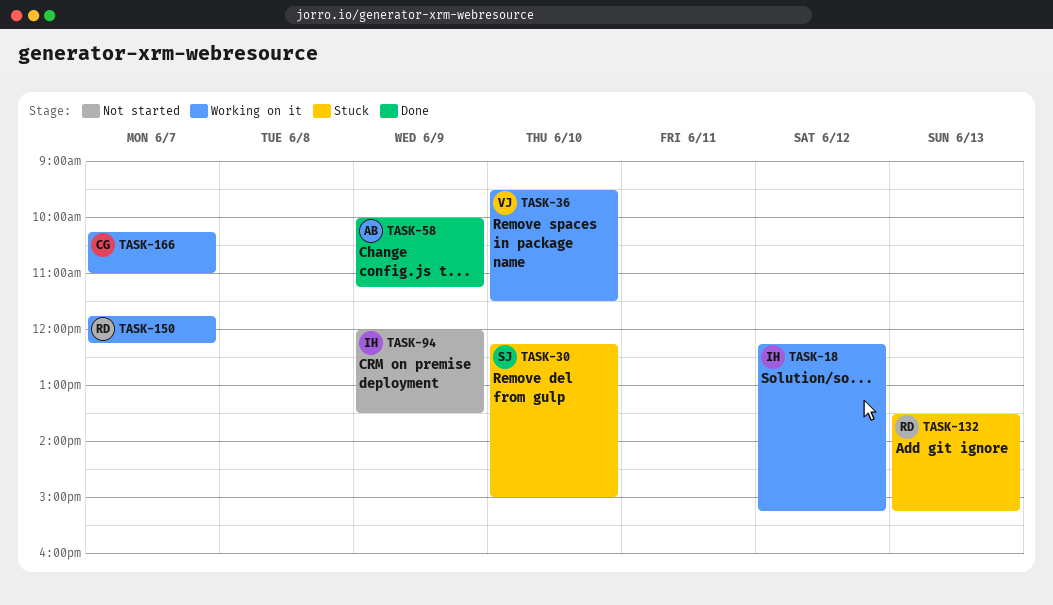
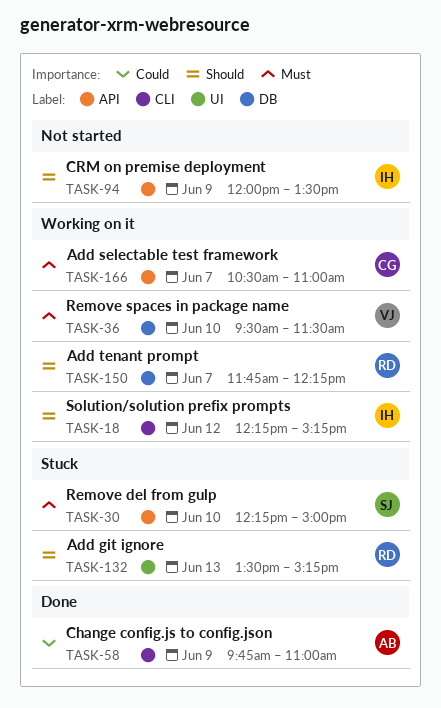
TASK-58, begins: 10:00 -> 09:45
TASK-58, ends: 11:15 -> 11:00
TASK-166, begins: 10:15 -> 10:30

